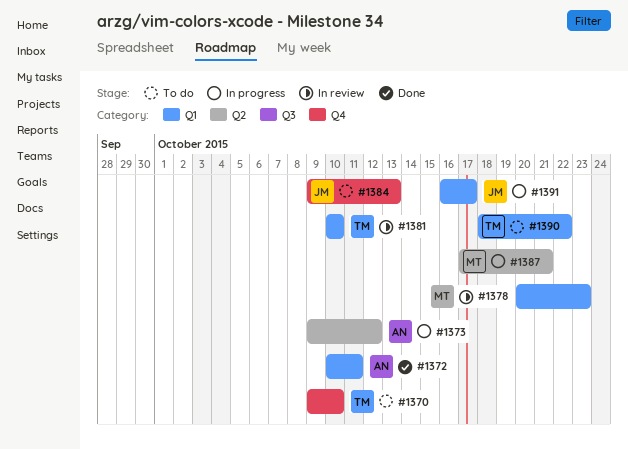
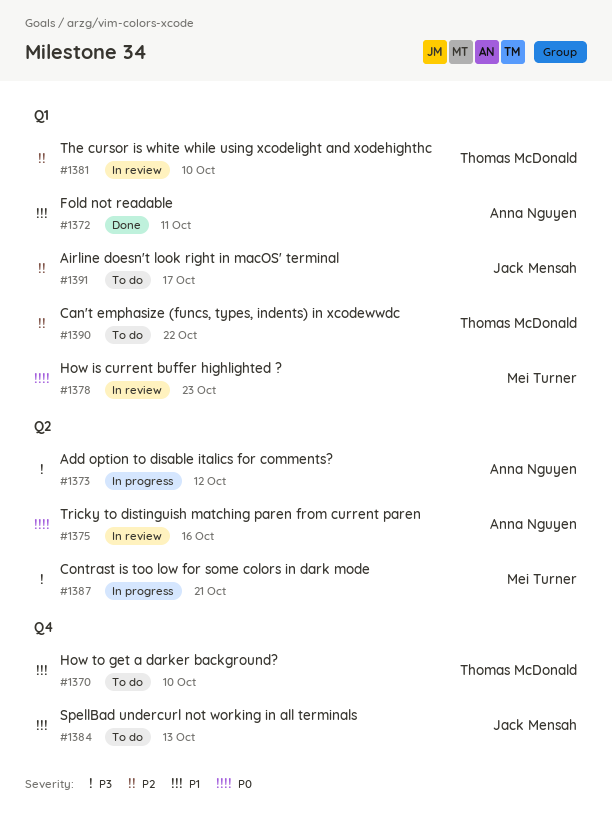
#1375: none -> present
#1391, status: In progress -> To do

